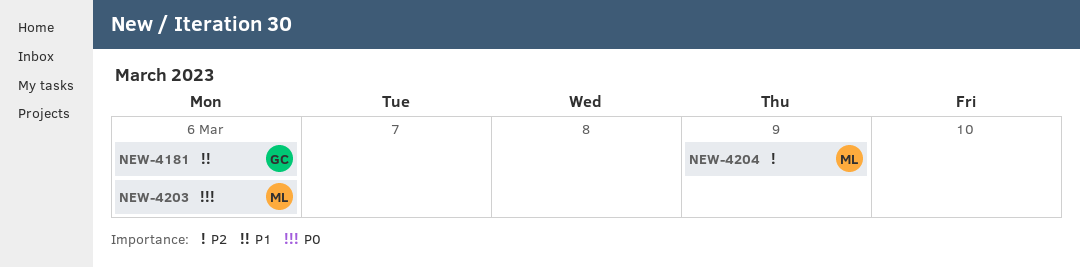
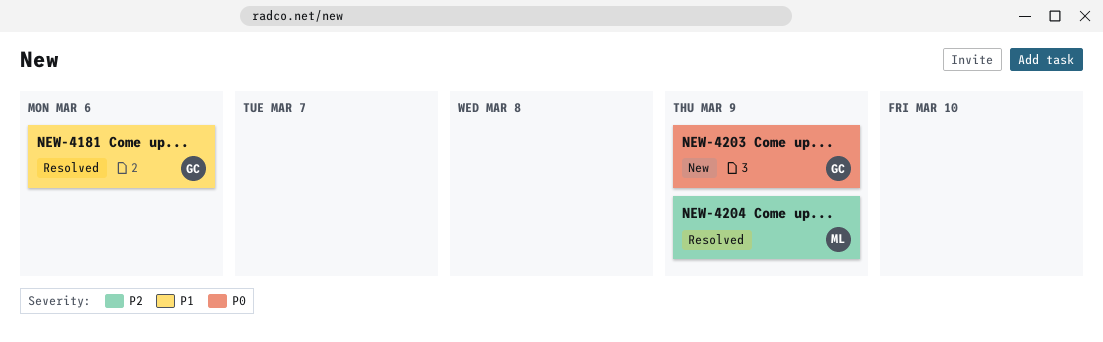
NEW-4203, owner: ML -> GC
NEW-4203, due: Mar 6 -> Mar 9

